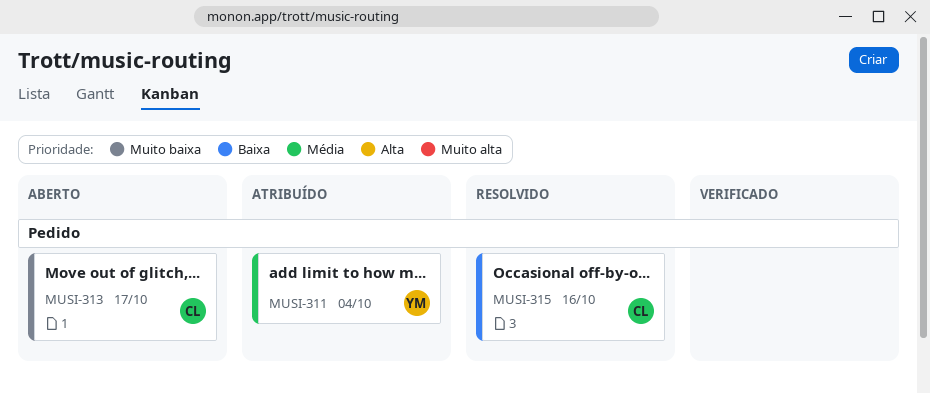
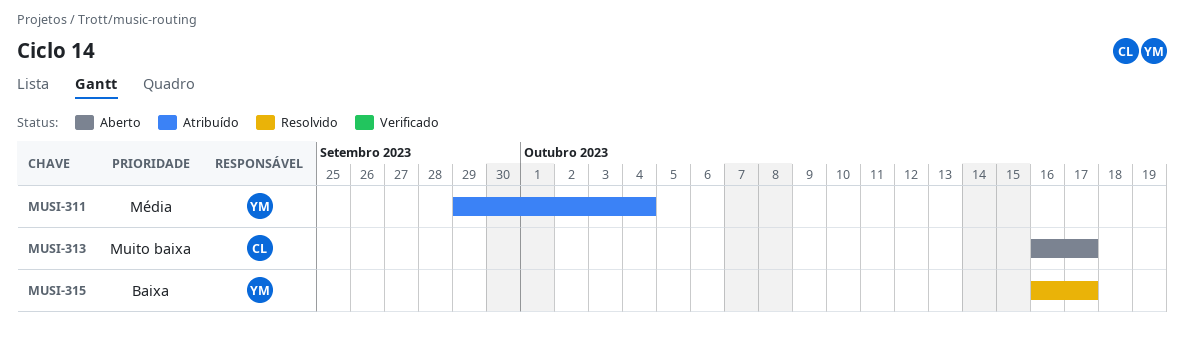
MUSI-315, owner: CL -> YM
MUSI-315, due: Oct 16 -> Oct 17

